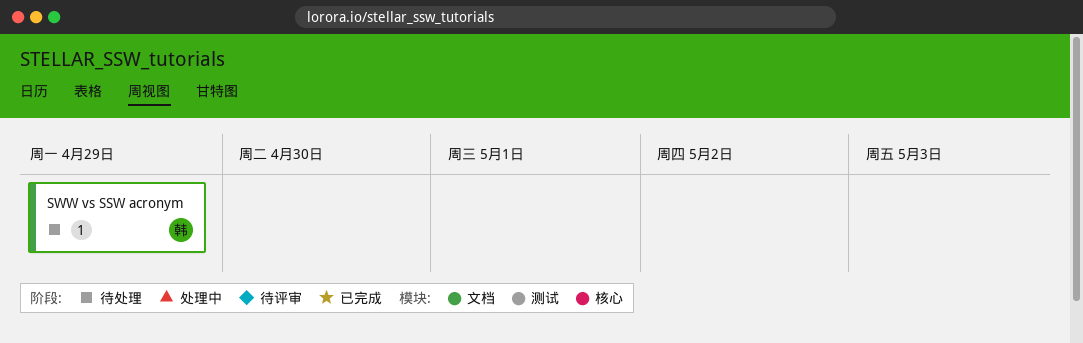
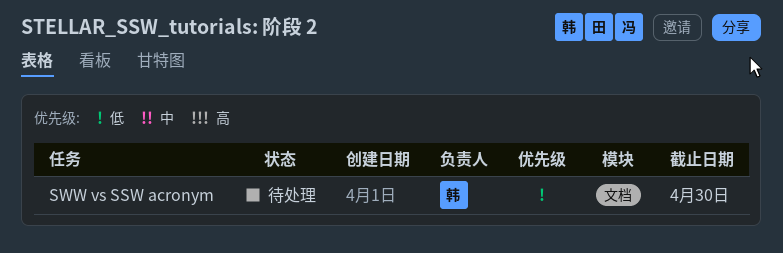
SWW vs SSW acronym, due: Apr 29 -> Apr 30

